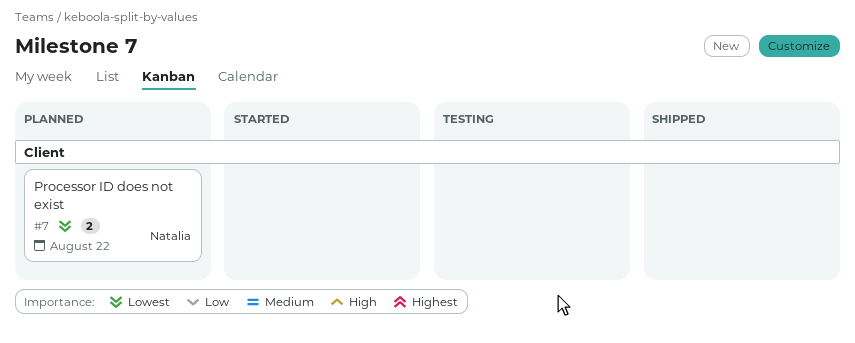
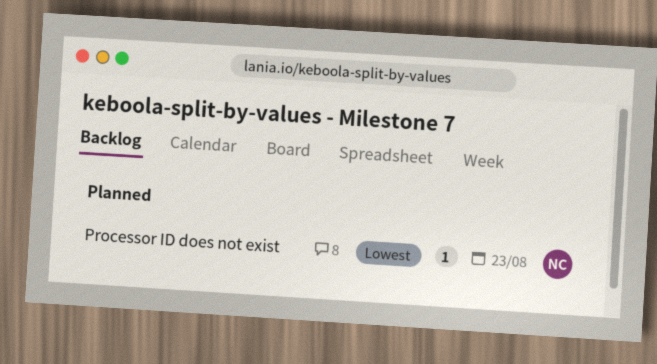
Processor ID does not exist, estimate: 2 -> 1
Processor ID does not exist, due: Aug 22 -> Aug 23

